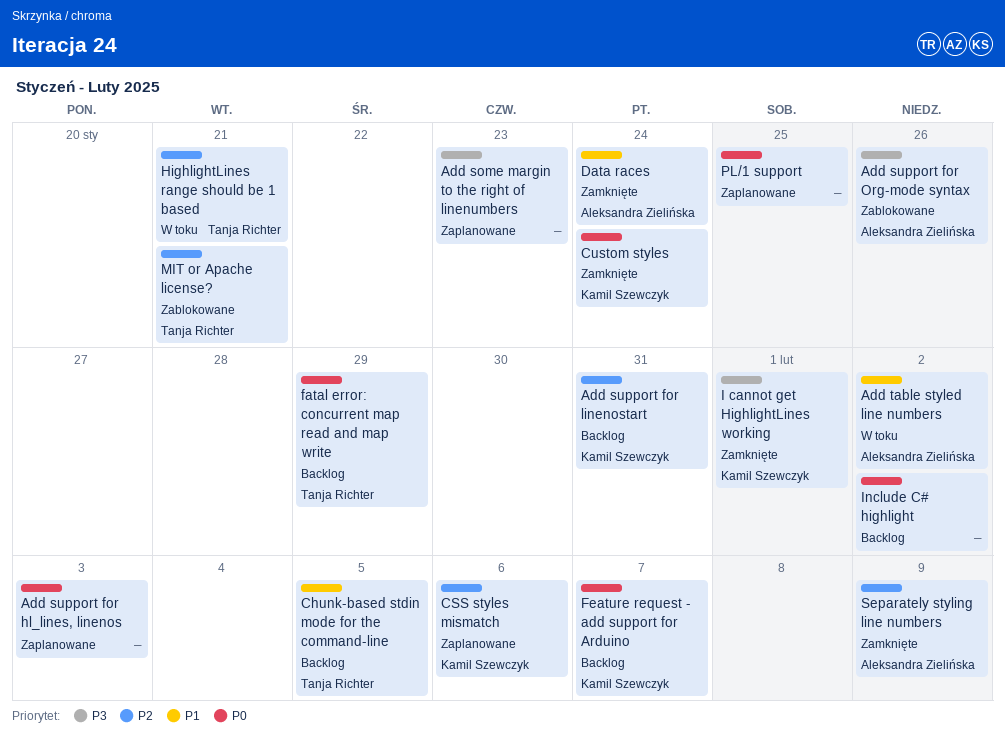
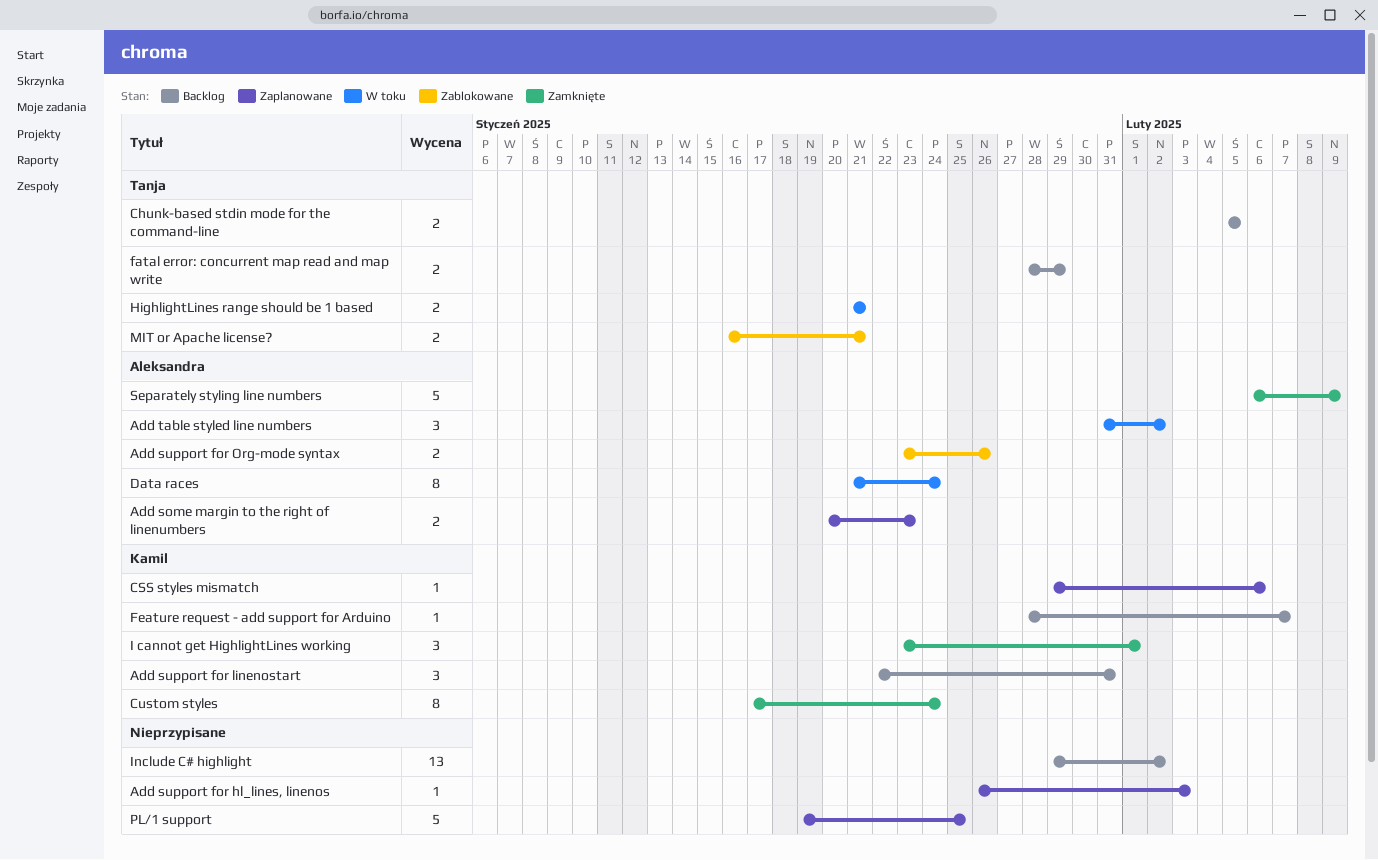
Add some margin to the right of linenumbers, owner: none -> Aleksandra Zielińska
Data races, status: Zamknięte -> W toku

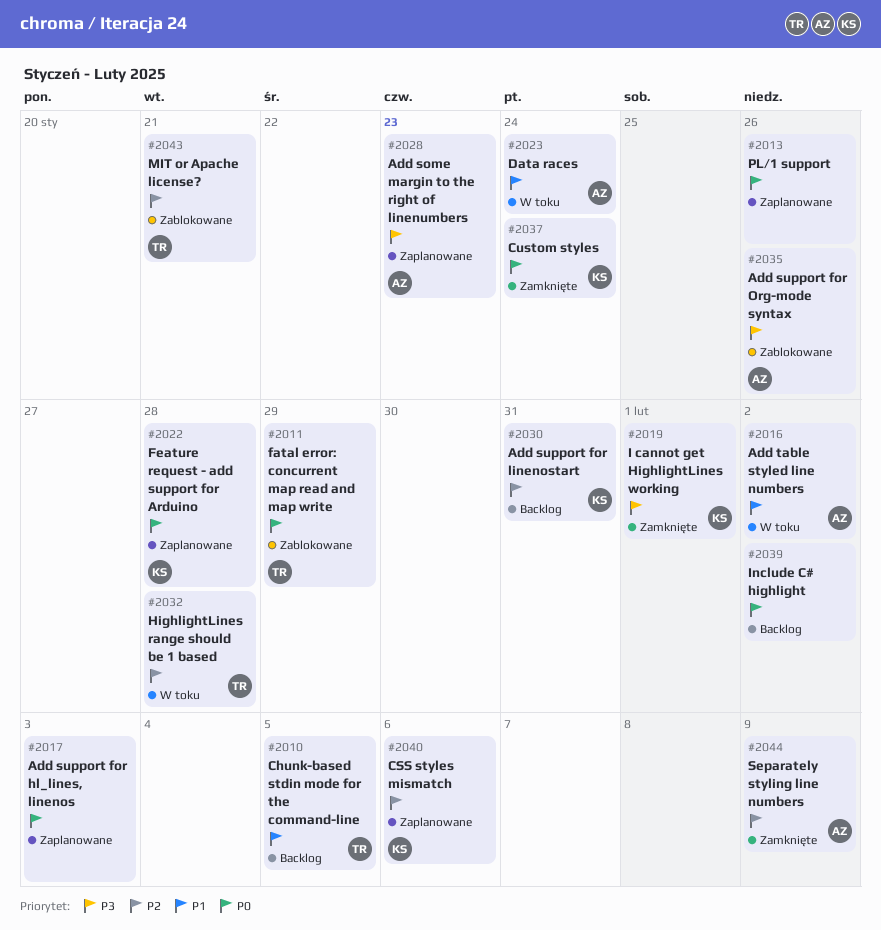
fatal error: concurrent map read and map write, status: Backlog -> Zablokowane
Feature request - add support for Arduino, status: Backlog -> Zaplanowane
Feature request - add support for Arduino, due: Feb 7 -> Jan 28
HighlightLines range should be 1 based, due: Jan 21 -> Jan 28
PL/1 support, due: Jan 25 -> Jan 26

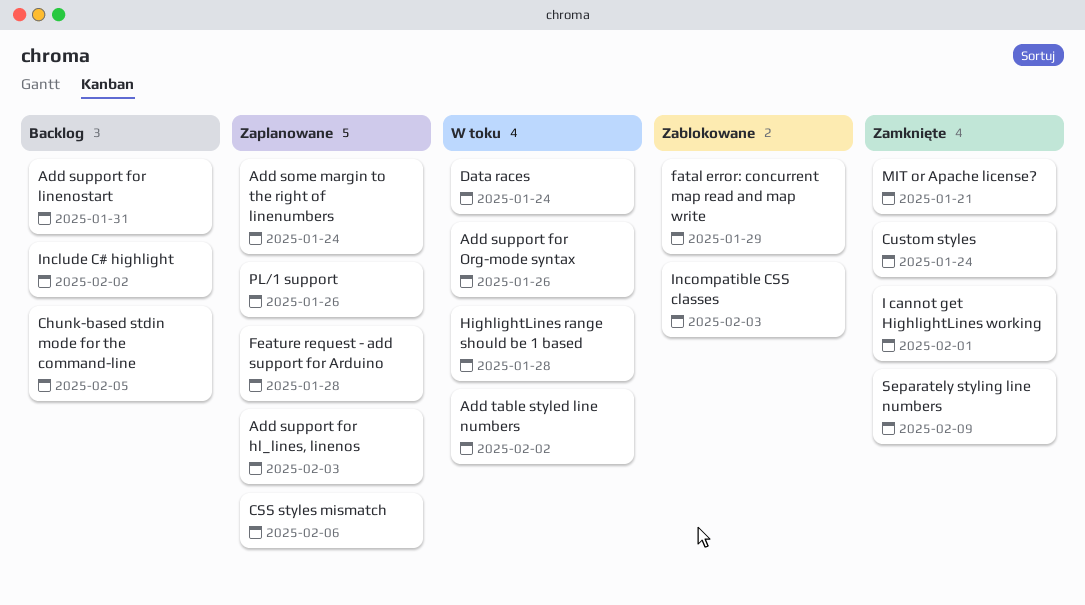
Add some margin to the right of linenumbers, due: Jan 23 -> Jan 24
Add support for Org-mode syntax, status: Zablokowane -> W toku
Incompatible CSS classes: none -> present
MIT or Apache license?, status: Zablokowane -> Zamknięte

